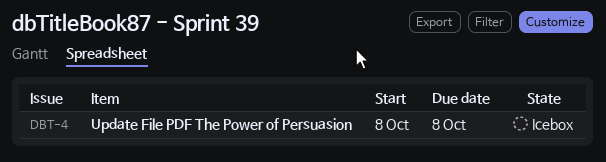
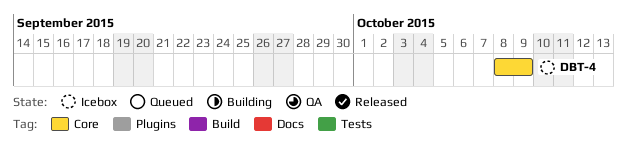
DBT-4, due: Oct 8 -> Oct 9

